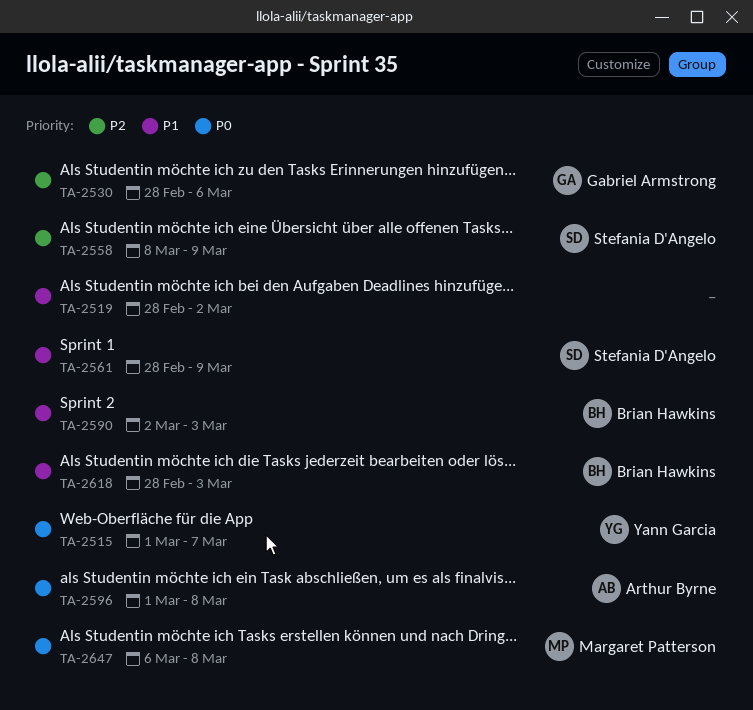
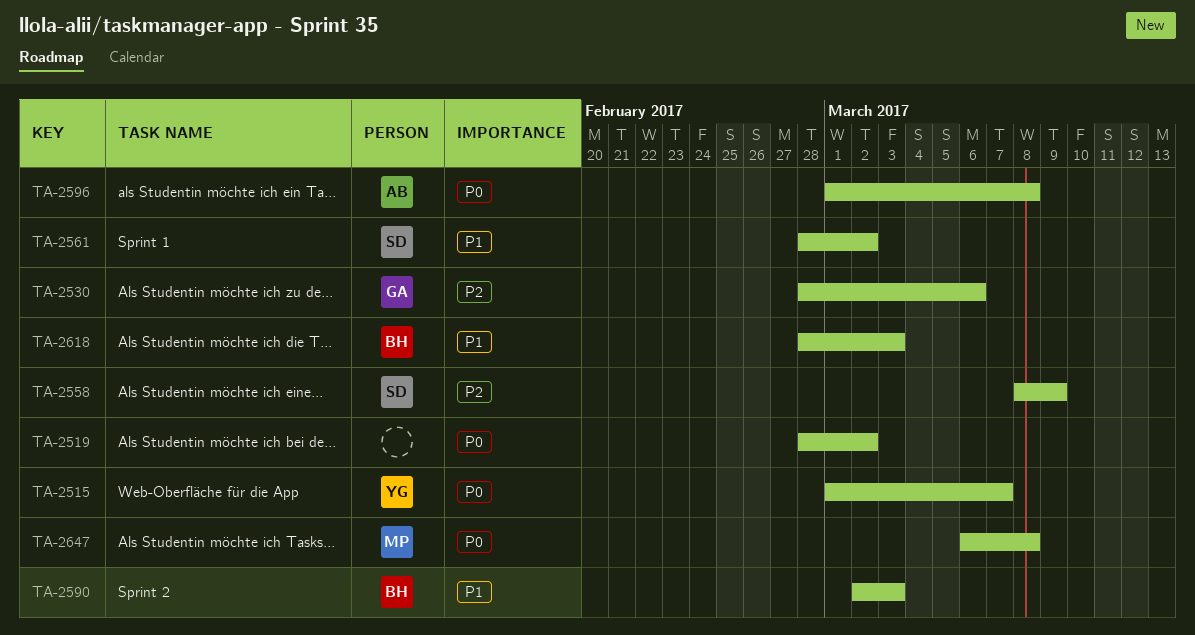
TA-2519, priority: P1 -> P0
TA-2561, due: Mar 9 -> Mar 2

